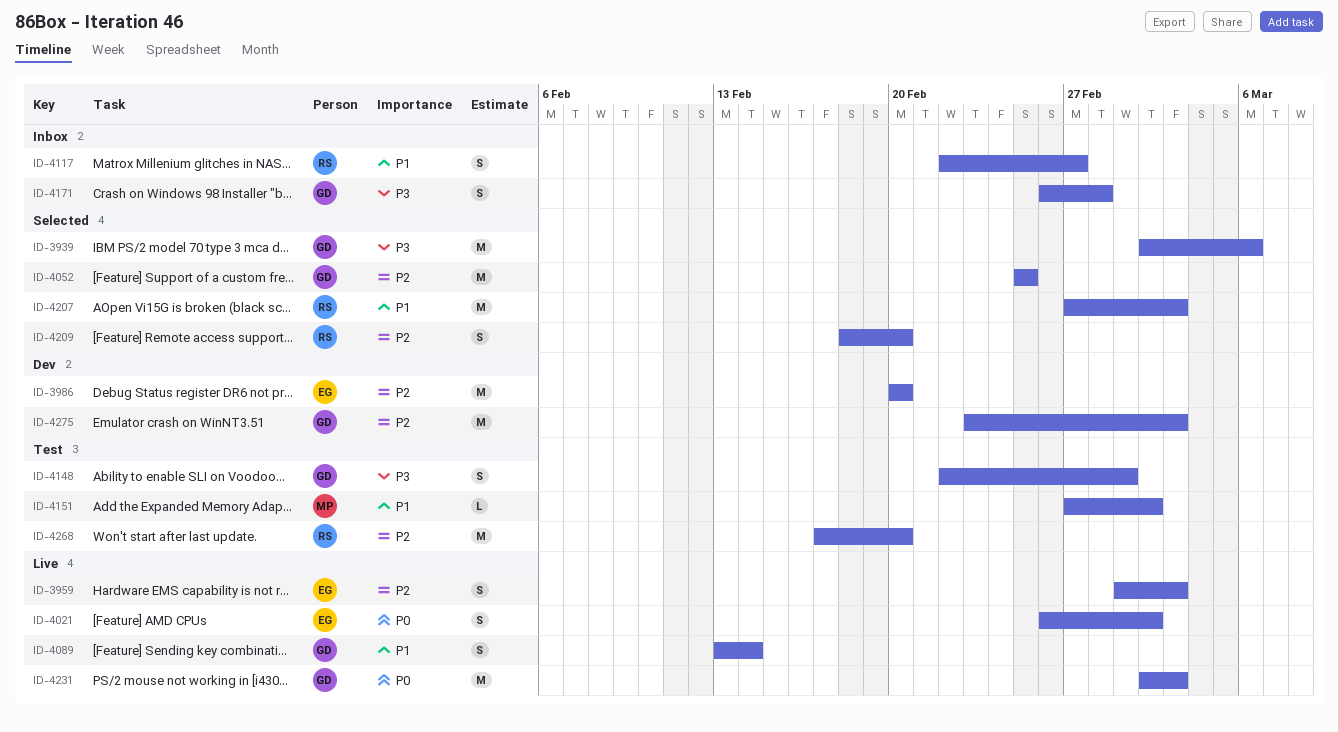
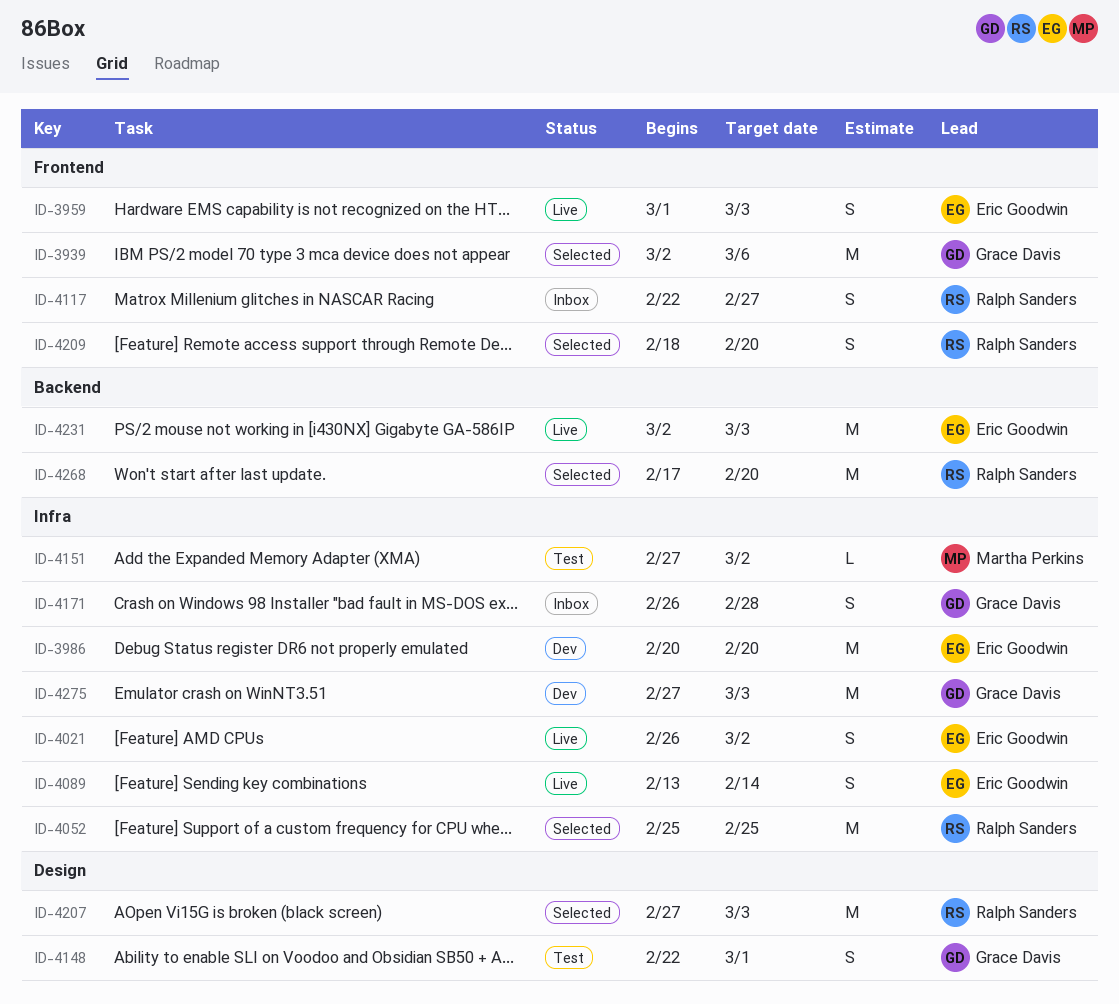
ID-4052, owner: Grace Davis -> Ralph Sanders
ID-4089, owner: Grace Davis -> Eric Goodwin
ID-4231, owner: Grace Davis -> Eric Goodwin
ID-4268, status: Test -> Selected
ID-4275, start: Feb 23 -> Feb 27

